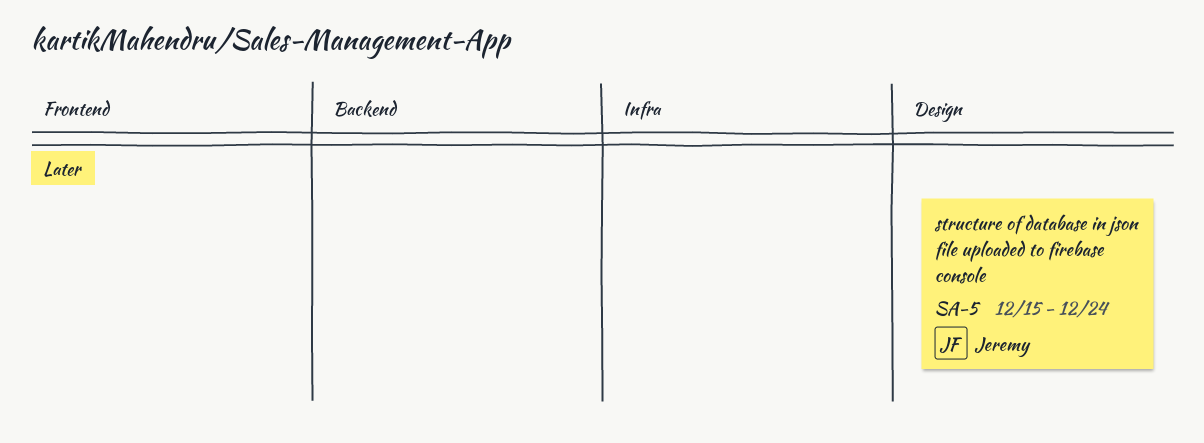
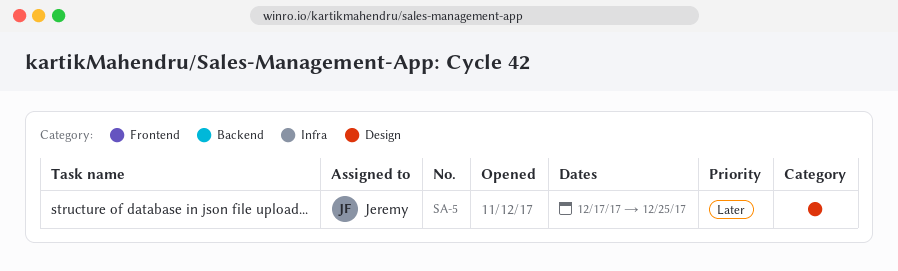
SA-5, start: Dec 15 -> Dec 17
SA-5, due: Dec 24 -> Dec 25

